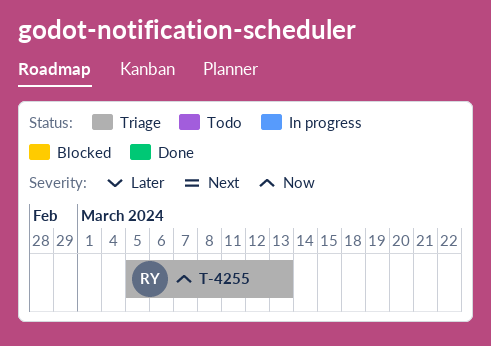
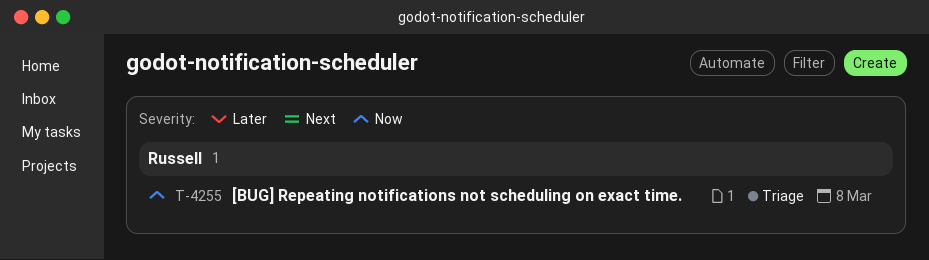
T-4255, due: Mar 13 -> Mar 8

